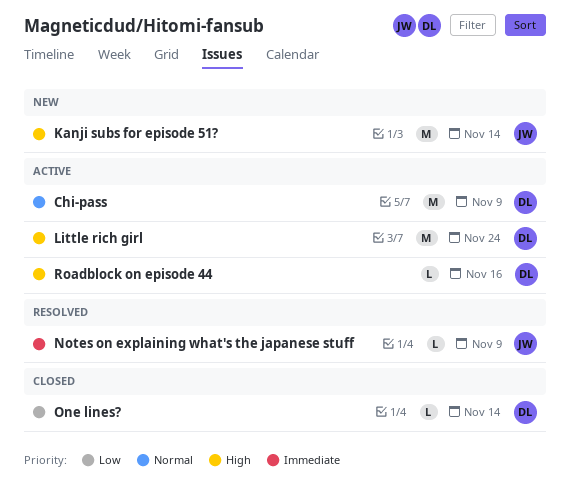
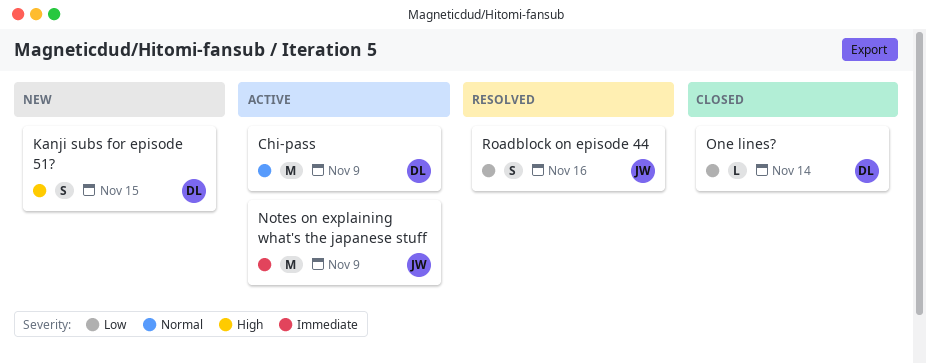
Kanji subs for episode 51?, owner: JW -> DL
Kanji subs for episode 51?, estimate: M -> S
Kanji subs for episode 51?, due: Nov 14 -> Nov 15
Little rich girl: present -> none
Notes on explaining what's the japanese stuff, status: Resolved -> Active
Notes on explaining what's the japanese stuff, estimate: L -> M
Roadblock on episode 44, status: Active -> Resolved
Roadblock on episode 44, owner: DL -> JW
Roadblock on episode 44, priority: High -> Low
Roadblock on episode 44, estimate: L -> S

